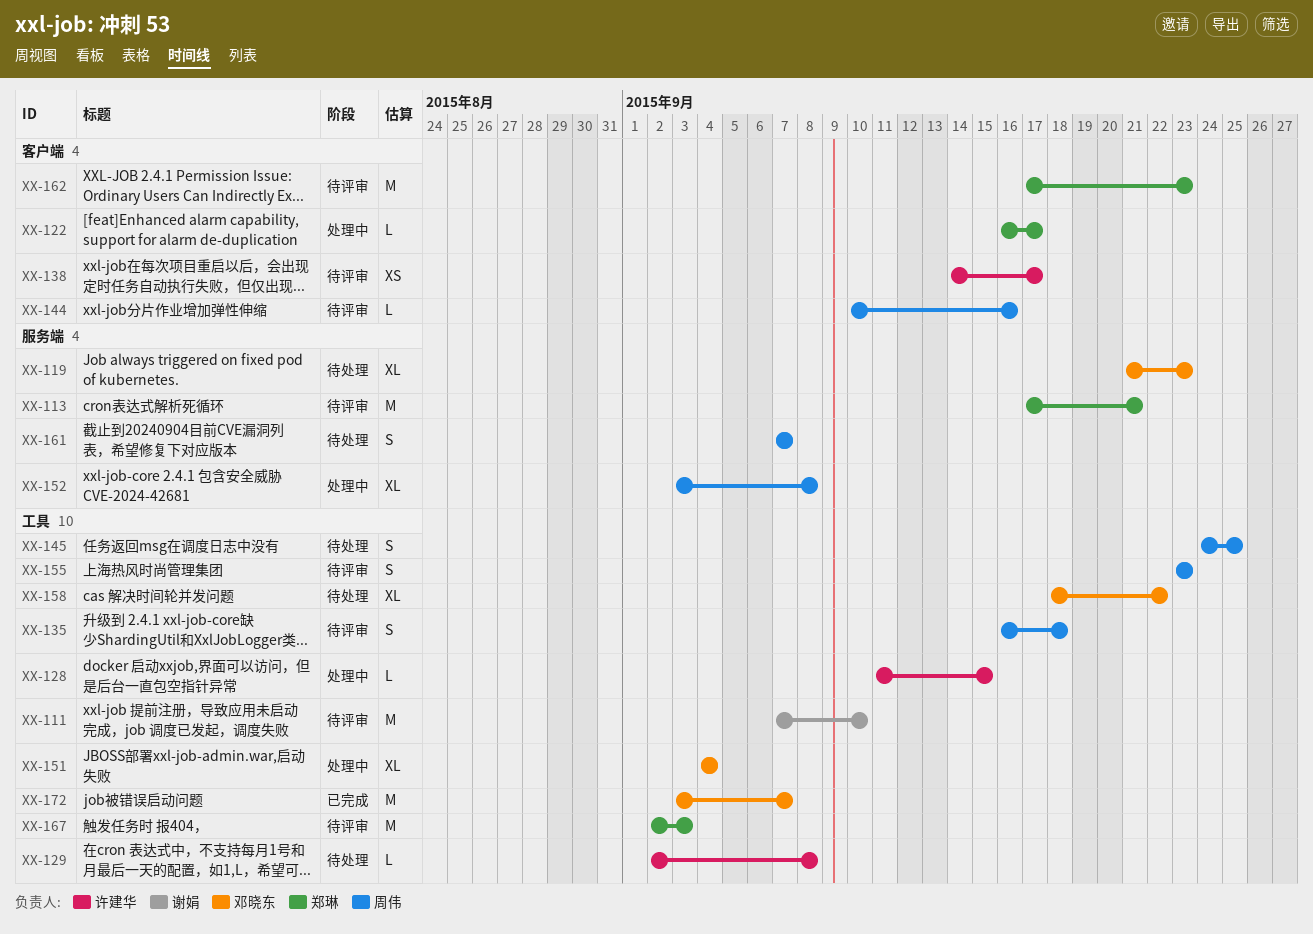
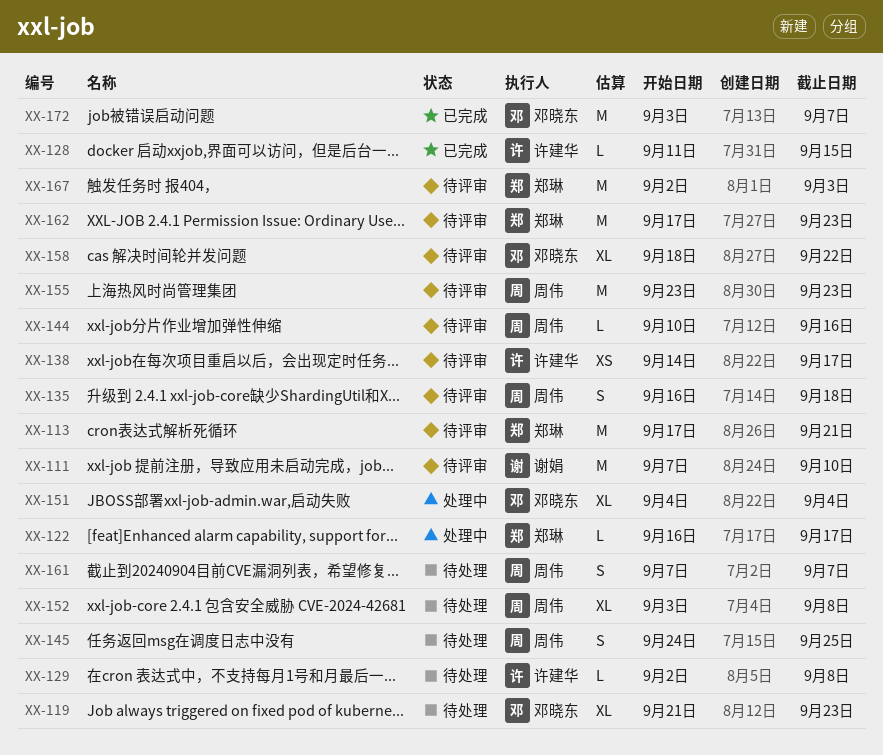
XX-128, status: 处理中 -> 已完成
XX-152, status: 处理中 -> 待处理
XX-155, estimate: S -> M
XX-158, status: 待处理 -> 待评审

